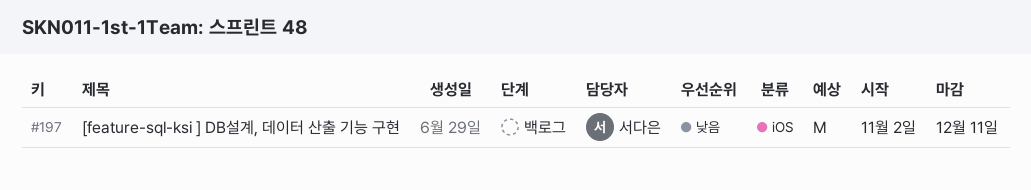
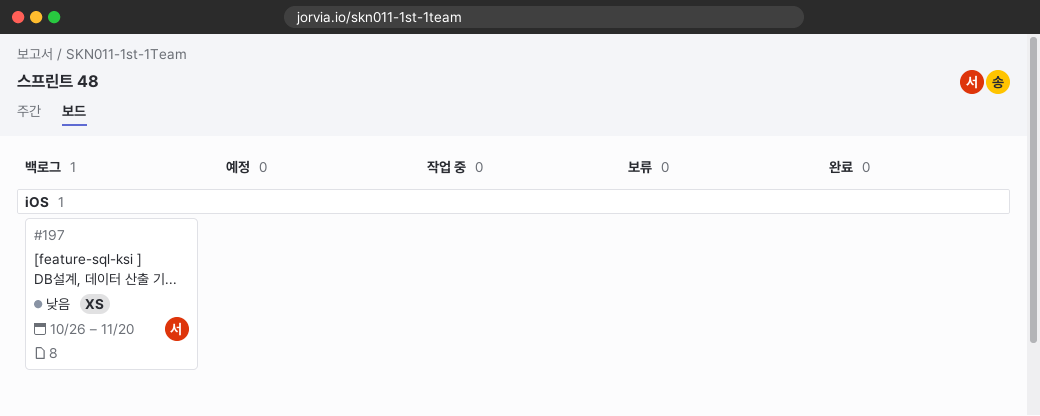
#197, estimate: M -> XS
#197, start: Nov 2 -> Oct 26
#197, due: Dec 11 -> Nov 20

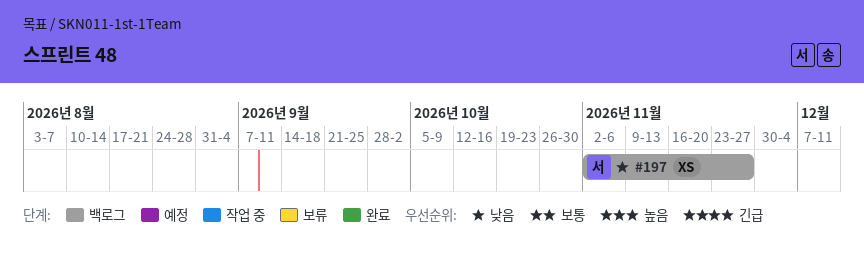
#197, start: Oct 26 -> Nov 2
#197, due: Nov 20 -> Nov 27

